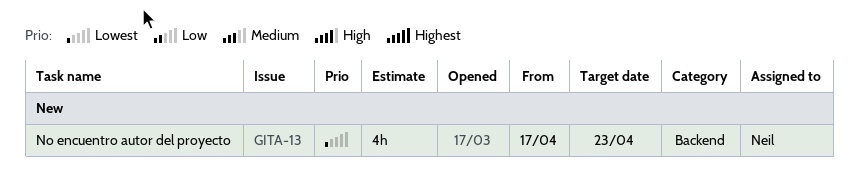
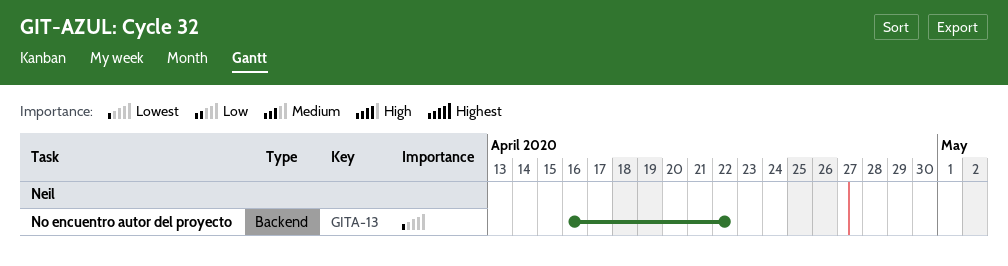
GITA-13, start: Apr 17 -> Apr 16
GITA-13, due: Apr 23 -> Apr 22

